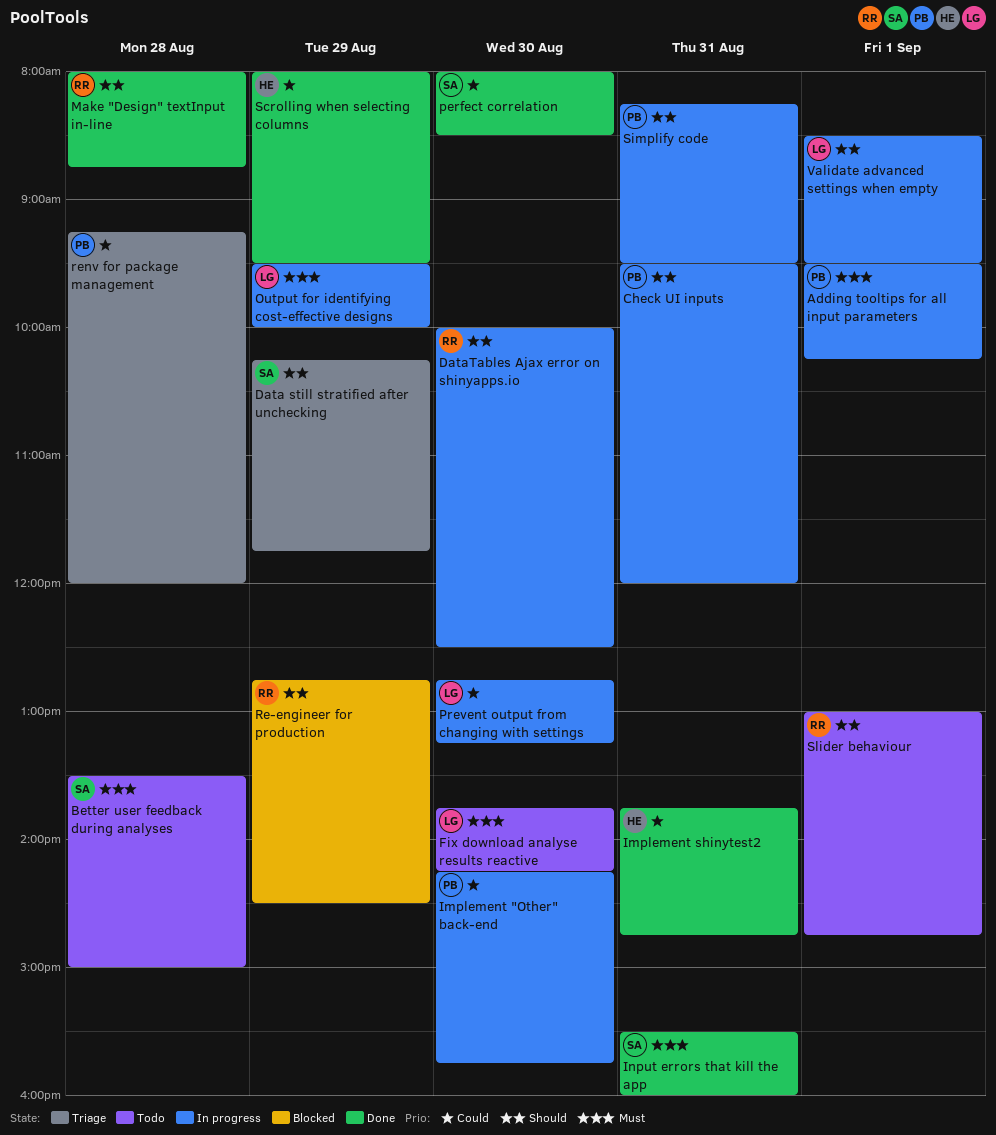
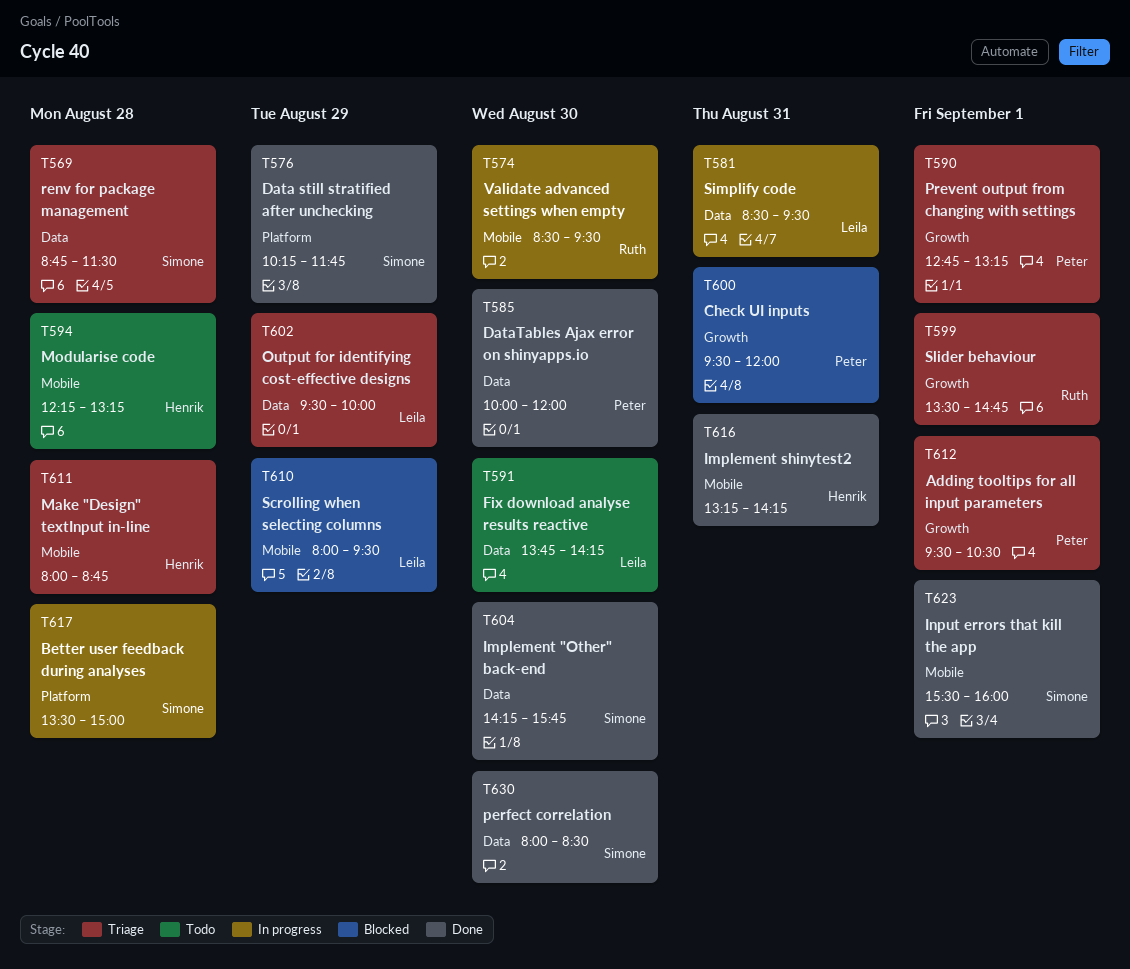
Adding tooltips for all input parameters, status: In progress -> Triage
Adding tooltips for all input parameters, ends: 10:15 -> 10:30
Better user feedback during analyses, status: Todo -> In progress
Check UI inputs, status: In progress -> Blocked
Data still stratified after unchecking, status: Triage -> Done
DataTables Ajax error on shinyapps.io, status: In progress -> Done
DataTables Ajax error on shinyapps.io, owner: Ruth -> Peter
DataTables Ajax error on shinyapps.io, ends: 12:30 -> 12:00
Implement "Other" back-end, status: In progress -> Done
Implement "Other" back-end, owner: Peter -> Simone
Implement shinytest2, begins: 13:45 -> 13:15
Implement shinytest2, ends: 14:45 -> 14:15
Input errors that kill the app, day: Aug 31 -> Sep 1
Make "Design" textInput in-line, status: Done -> Triage
Make "Design" textInput in-line, owner: Ruth -> Henrik
Modularise code: none -> present
Output for identifying cost-effective designs, status: In progress -> Triage
Prevent output from changing with settings, status: In progress -> Triage
Prevent output from changing with settings, owner: Leila -> Peter
Prevent output from changing with settings, day: Aug 30 -> Sep 1
Re-engineer for production: present -> none
renv for package management, owner: Peter -> Simone
renv for package management, begins: 09:15 -> 08:45
renv for package management, ends: 12:00 -> 11:30
Scrolling when selecting columns, status: Done -> Blocked
Scrolling when selecting columns, owner: Henrik -> Leila
Simplify code, owner: Peter -> Leila
Simplify code, begins: 08:15 -> 08:30
Slider behaviour, status: Todo -> Triage
Slider behaviour, begins: 13:00 -> 13:30
Validate advanced settings when empty, owner: Leila -> Ruth
Validate advanced settings when empty, day: Sep 1 -> Aug 30

